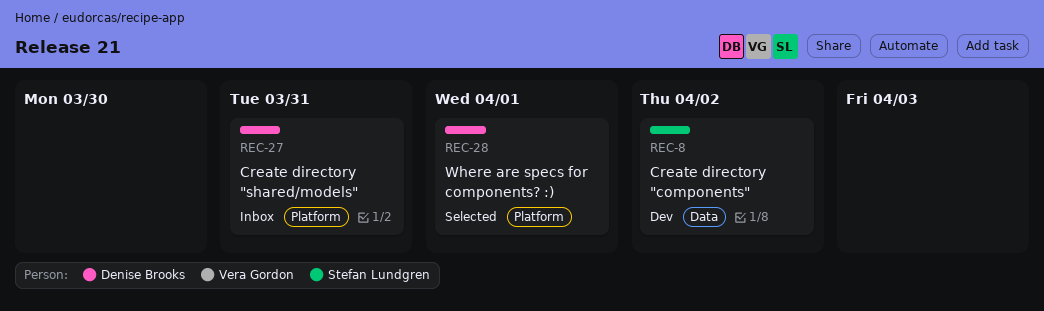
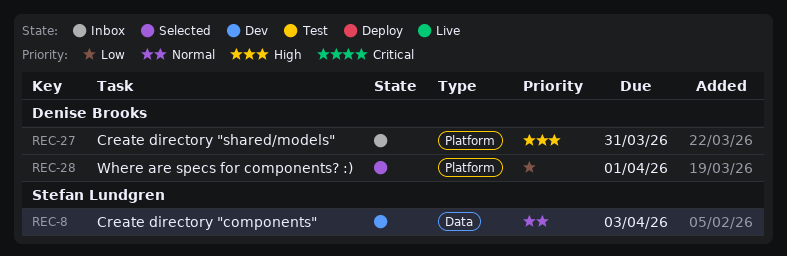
REC-8, due: Apr 2 -> Apr 3

